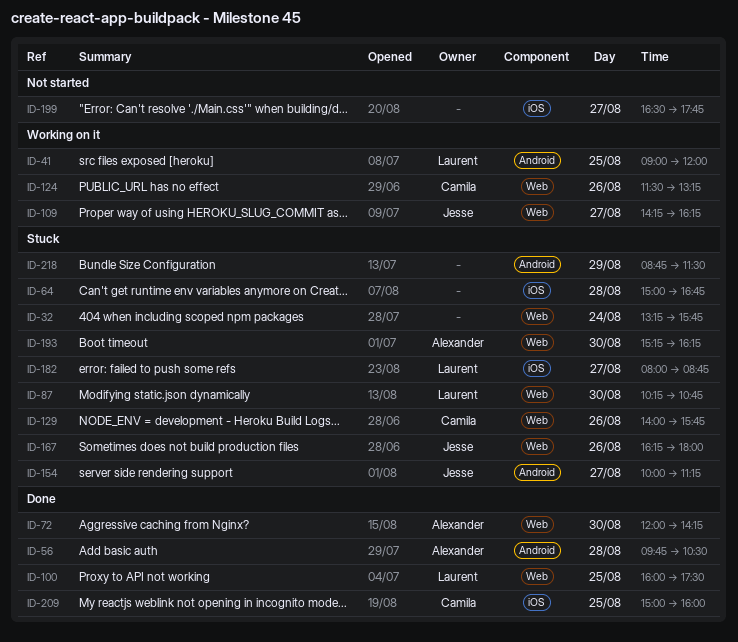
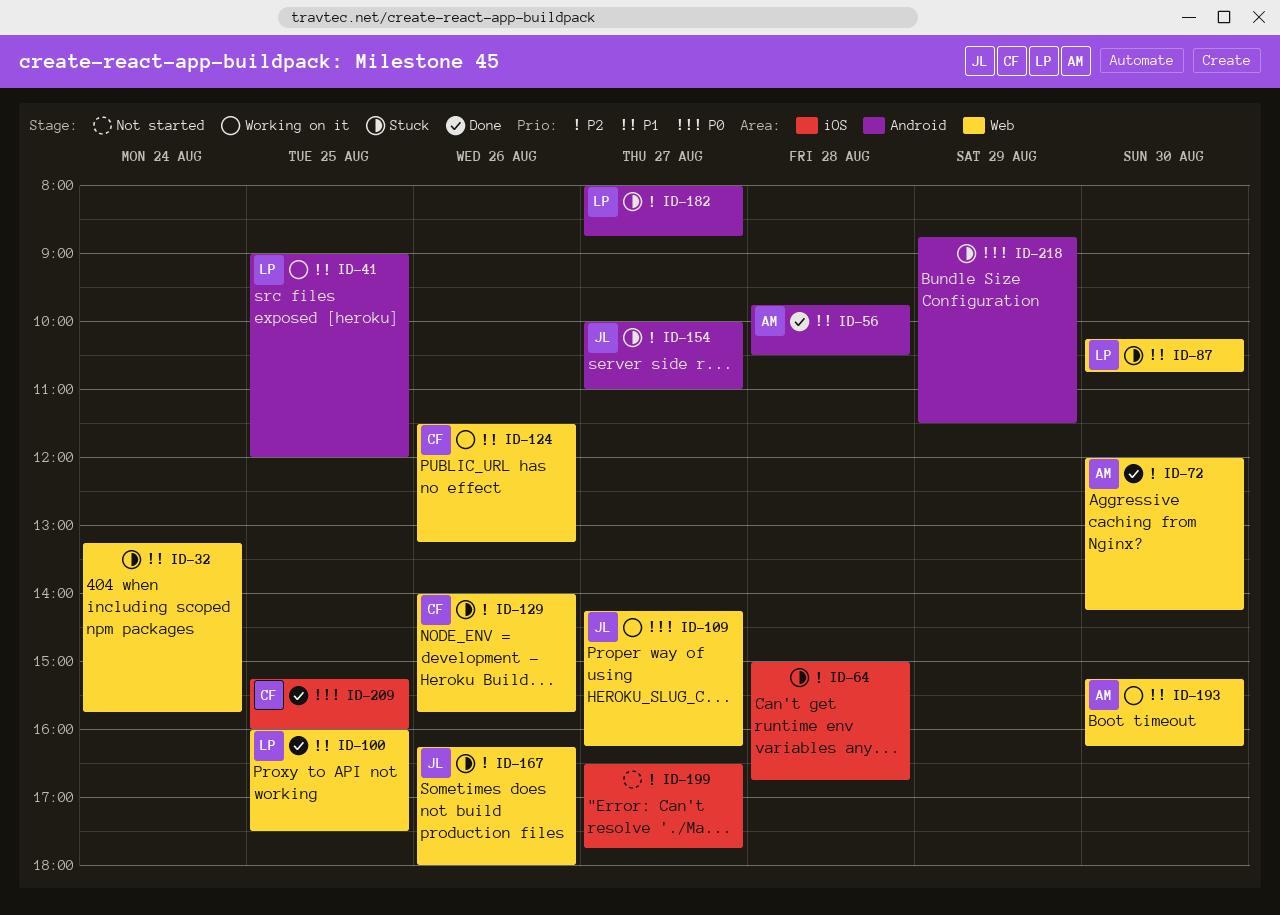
ID-154, ends: 11:15 -> 11:00
ID-182, label: iOS -> Android
ID-193, status: Stuck -> Working on it
ID-209, begins: 15:00 -> 15:15

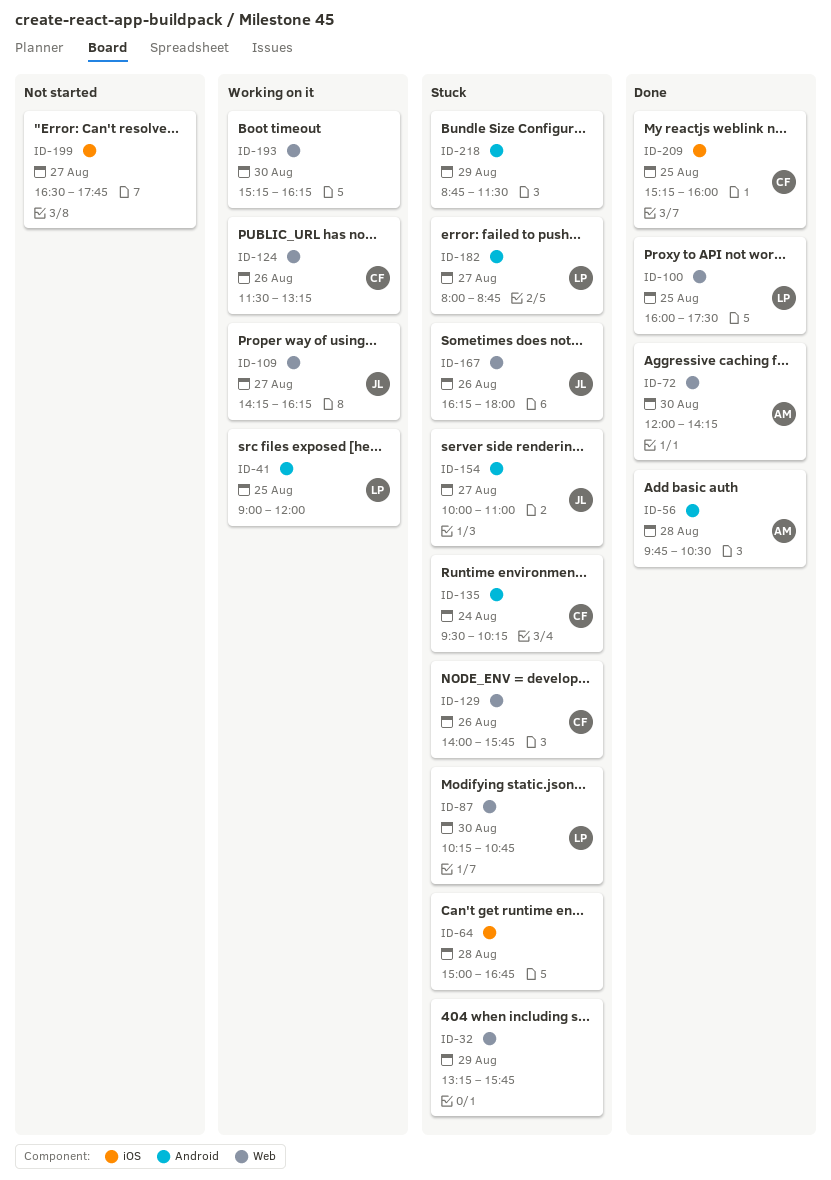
ID-32, day: Aug 24 -> Aug 29
ID-135: none -> present
ID-193, owner: AM -> none

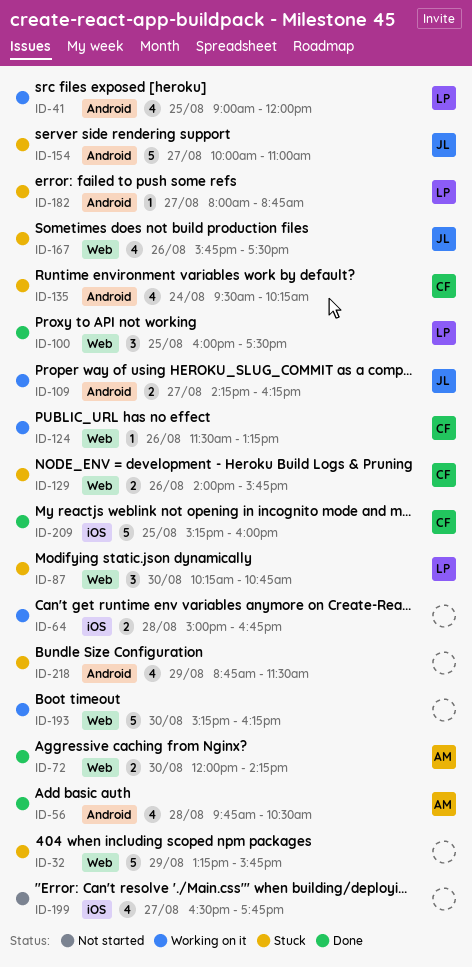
ID-64, status: Stuck -> Working on it
ID-109, label: Web -> Android
ID-167, begins: 16:15 -> 15:45
ID-167, ends: 18:00 -> 17:30

